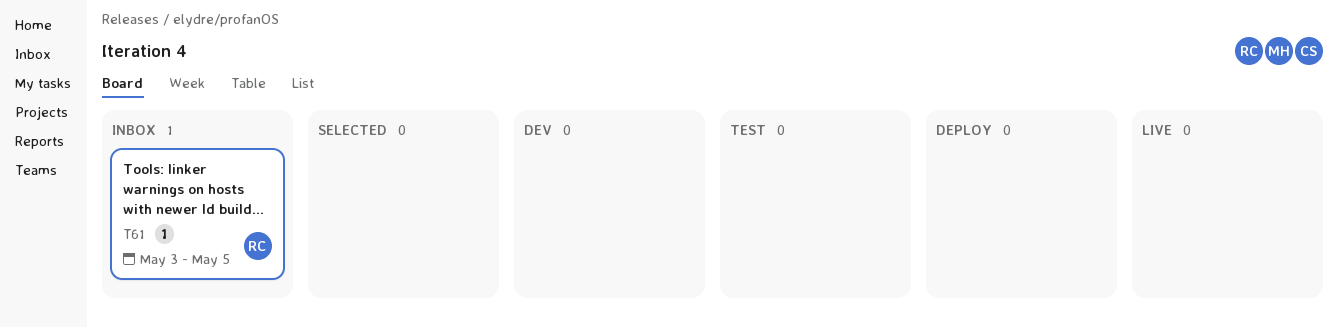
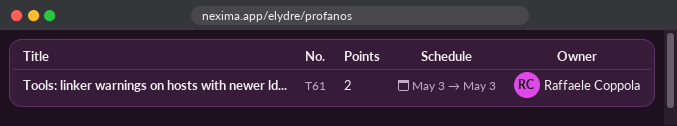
T61, estimate: 1 -> 2
T61, due: May 5 -> May 3

